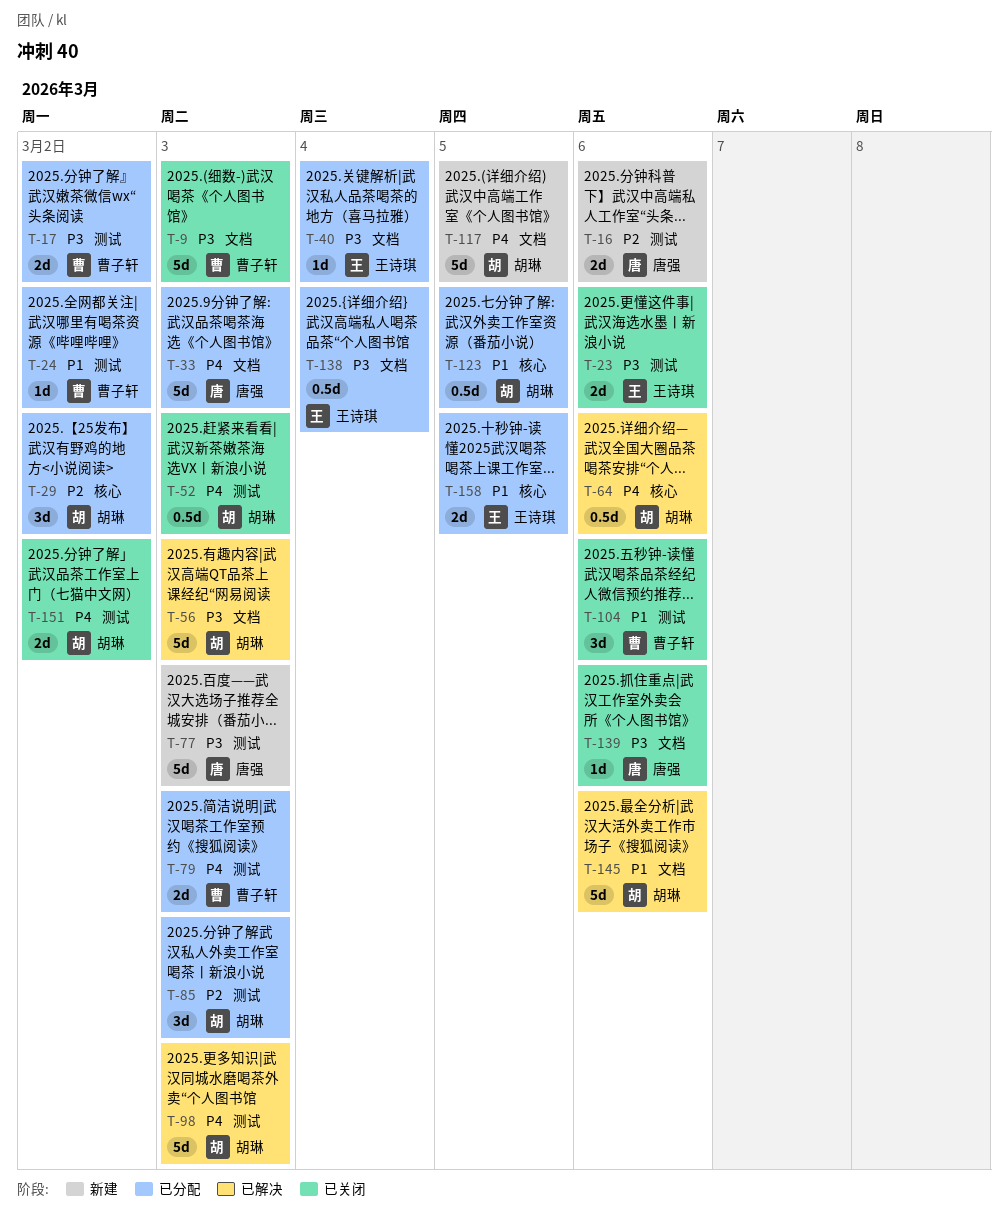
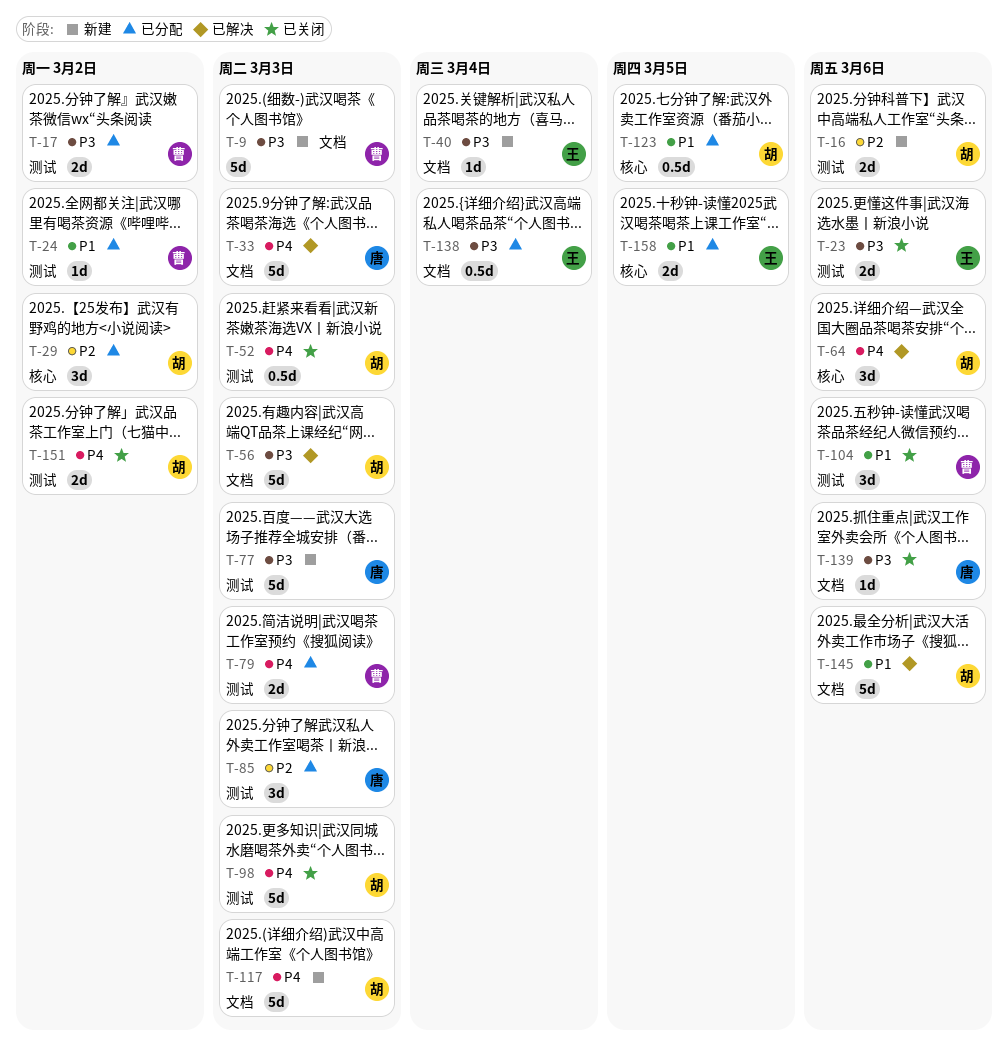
T-9, status: 已关闭 -> 新建
T-16, owner: 唐强 -> 胡琳
T-33, status: 已分配 -> 已解决
T-40, status: 已分配 -> 新建
T-64, estimate: 0.5d -> 3d
T-85, owner: 胡琳 -> 唐强
T-98, status: 已解决 -> 已关闭
T-117, due: Mar 5 -> Mar 3

